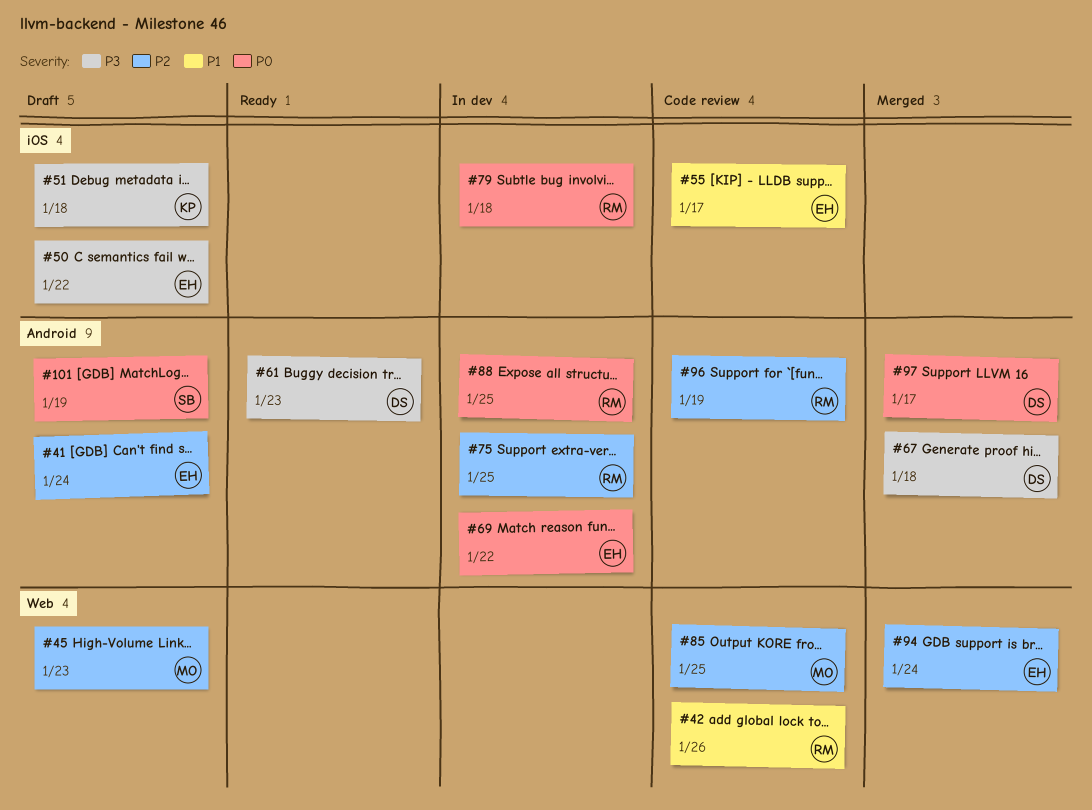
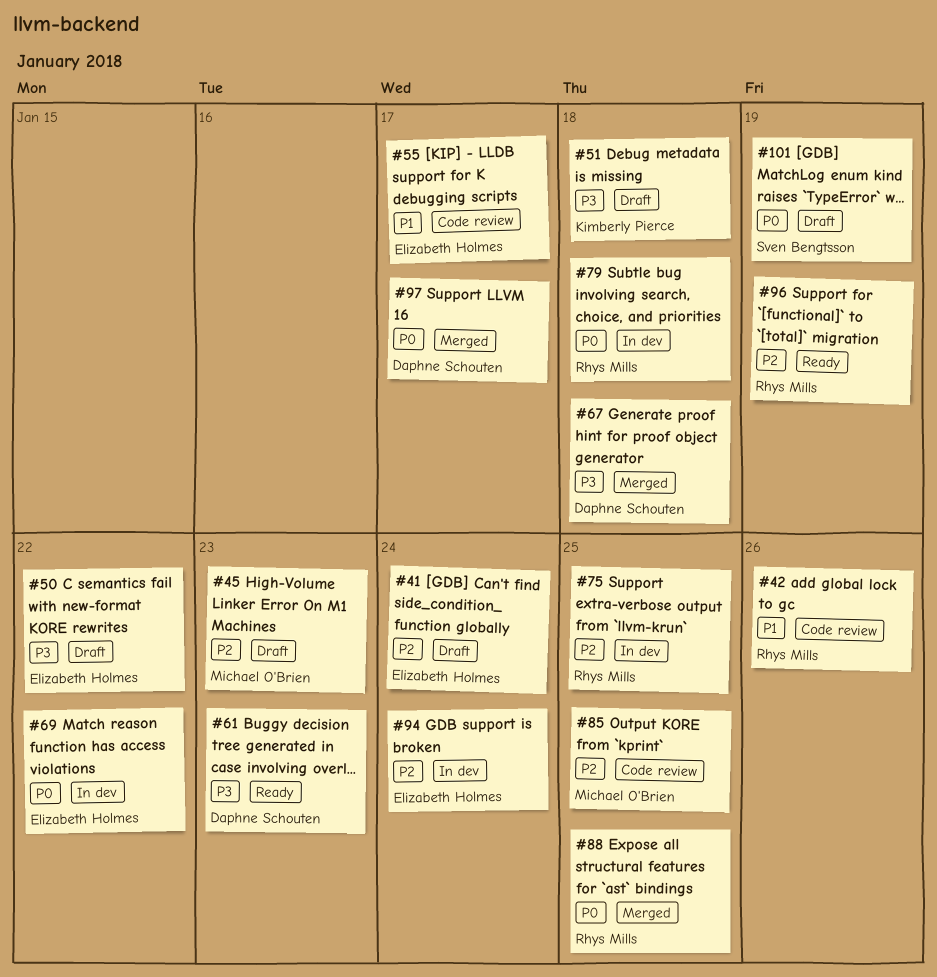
#88, status: In dev -> Merged
#94, status: Merged -> In dev
#96, status: Code review -> Ready

